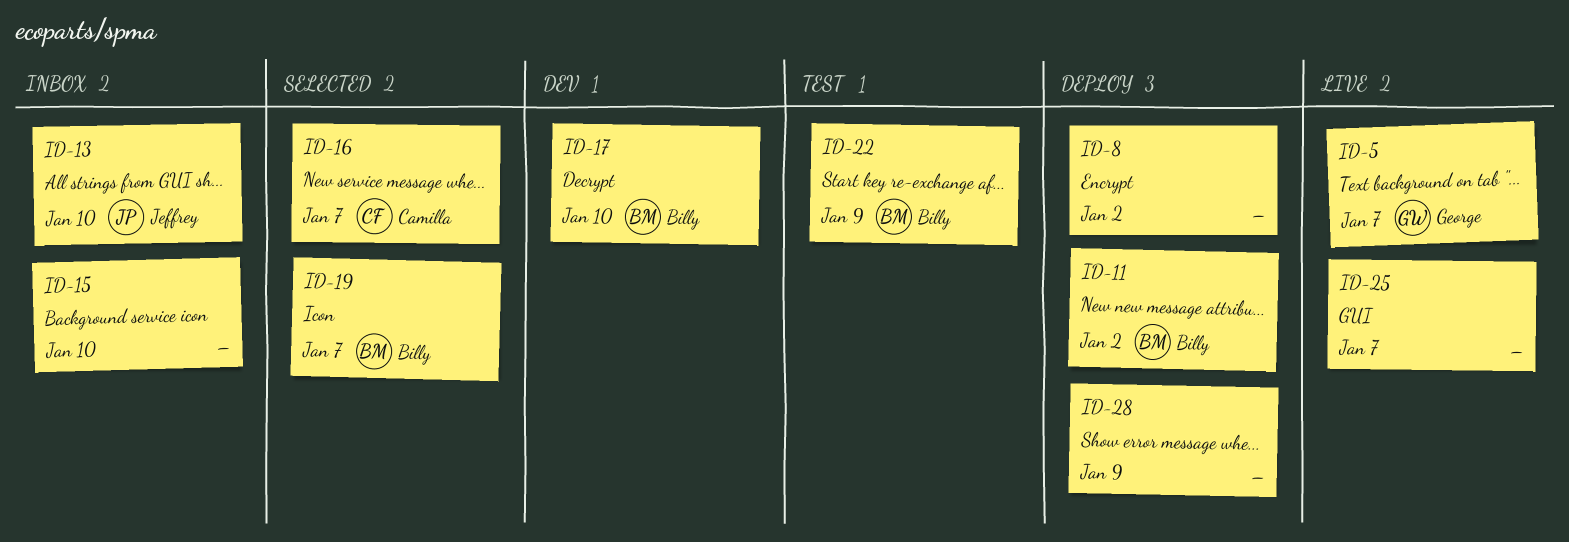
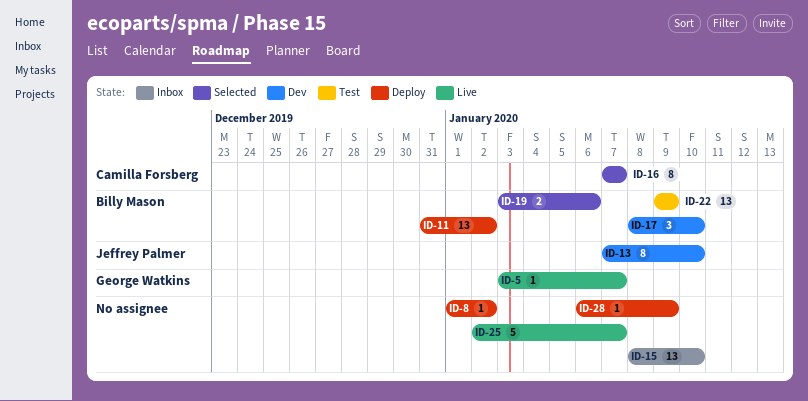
ID-13, status: Inbox -> Dev
ID-19, due: Jan 7 -> Jan 6

